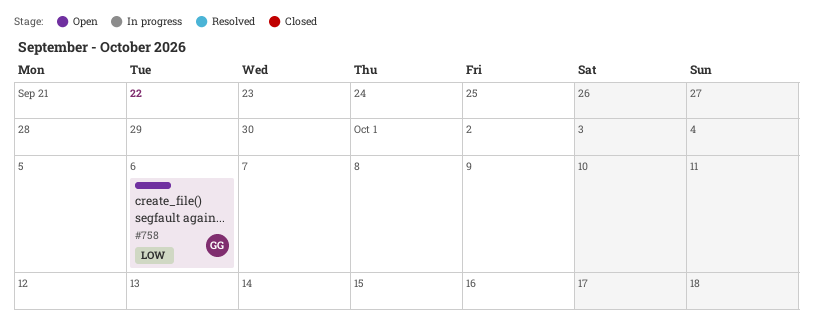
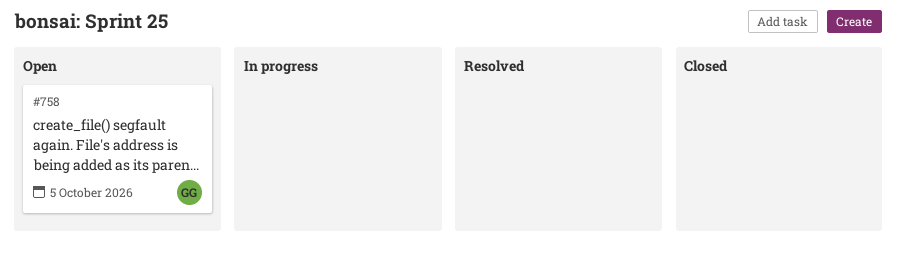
#758, due: Oct 6 -> Oct 5

